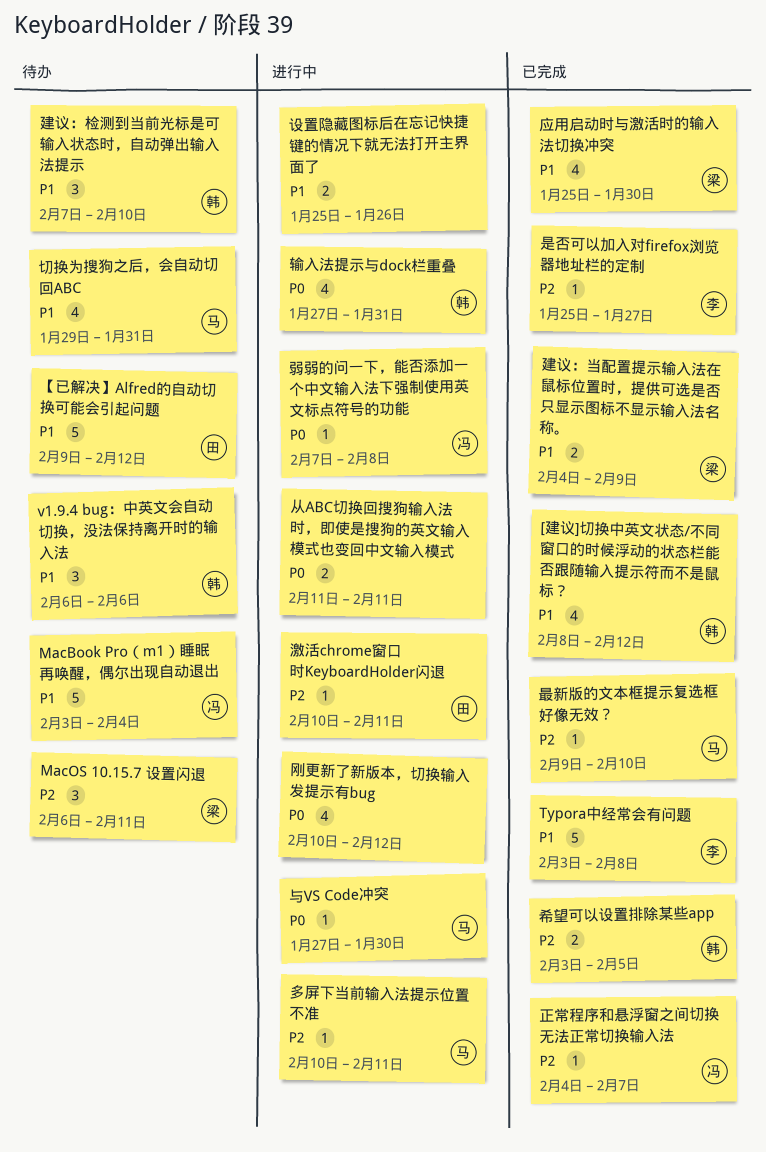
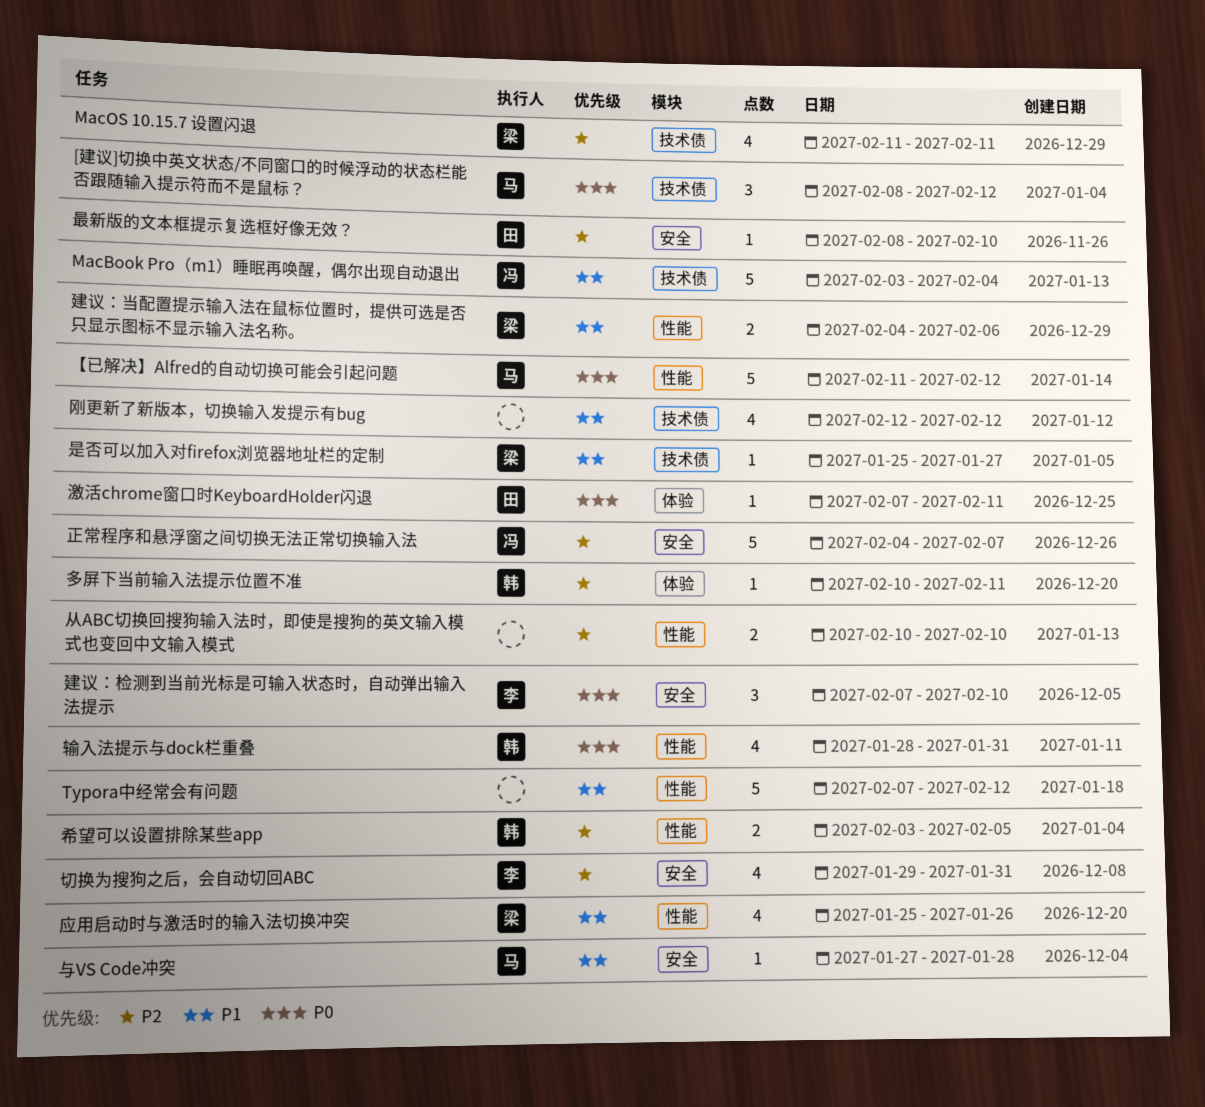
[建议]切换中英文状态/不同窗口的时候浮动的状态栏能否跟随输入提示符而不是鼠标？, owner: 韩 -> 马
[建议]切换中英文状态/不同窗口的时候浮动的状态栏能否跟随输入提示符而不是鼠标？, priority: P1 -> P0
[建议]切换中英文状态/不同窗口的时候浮动的状态栏能否跟随输入提示符而不是鼠标？, estimate: 4 -> 3
MacOS 10.15.7 设置闪退, estimate: 3 -> 4
MacOS 10.15.7 设置闪退, start: Feb 6 -> Feb 11
Typora中经常会有问题, owner: 李 -> none
Typora中经常会有问题, start: Feb 3 -> Feb 7
Typora中经常会有问题, due: Feb 8 -> Feb 12
v1.9.4 bug：中英文会自动切换，没法保持离开时的输入法: present -> none
【已解决】Alfred的自动切换可能会引起问题, owner: 田 -> 马
【已解决】Alfred的自动切换可能会引起问题, priority: P1 -> P0
【已解决】Alfred的自动切换可能会引起问题, start: Feb 9 -> Feb 11
与VS Code冲突, priority: P0 -> P1
与VS Code冲突, due: Jan 30 -> Jan 28
从ABC切换回搜狗输入法时，即使是搜狗的英文输入模式也变回中文输入模式, priority: P0 -> P2
从ABC切换回搜狗输入法时，即使是搜狗的英文输入模式也变回中文输入模式, start: Feb 11 -> Feb 10
从ABC切换回搜狗输入法时，即使是搜狗的英文输入模式也变回中文输入模式, due: Feb 11 -> Feb 10
切换为搜狗之后，会自动切回ABC, owner: 马 -> 李
切换为搜狗之后，会自动切回ABC, priority: P1 -> P2
刚更新了新版本，切换输入发提示有bug, priority: P0 -> P1
刚更新了新版本，切换输入发提示有bug, start: Feb 10 -> Feb 12
多屏下当前输入法提示位置不准, owner: 马 -> 韩
应用启动时与激活时的输入法切换冲突, due: Jan 30 -> Jan 26
建议：当配置提示输入法在鼠标位置时，提供可选是否只显示图标不显示输入法名称。, due: Feb 9 -> Feb 6
建议：检测到当前光标是可输入状态时，自动弹出输入法提示, owner: 韩 -> 李
建议：检测到当前光标是可输入状态时，自动弹出输入法提示, priority: P1 -> P0
弱弱的问一下，能否添加一个中文输入法下强制使用英文标点符号的功能: present -> none
是否可以加入对firefox浏览器地址栏的定制, owner: 李 -> 梁
是否可以加入对firefox浏览器地址栏的定制, priority: P2 -> P1
最新版的文本框提示复选框好像无效？, owner: 马 -> 田
最新版的文本框提示复选框好像无效？, start: Feb 9 -> Feb 8
正常程序和悬浮窗之间切换无法正常切换输入法, estimate: 1 -> 5
激活chrome窗口时KeyboardHolder闪退, priority: P2 -> P0
激活chrome窗口时KeyboardHolder闪退, start: Feb 10 -> Feb 7
设置隐藏图标后在忘记快捷键的情况下就无法打开主界面了: present -> none
输入法提示与dock栏重叠, start: Jan 27 -> Jan 28

